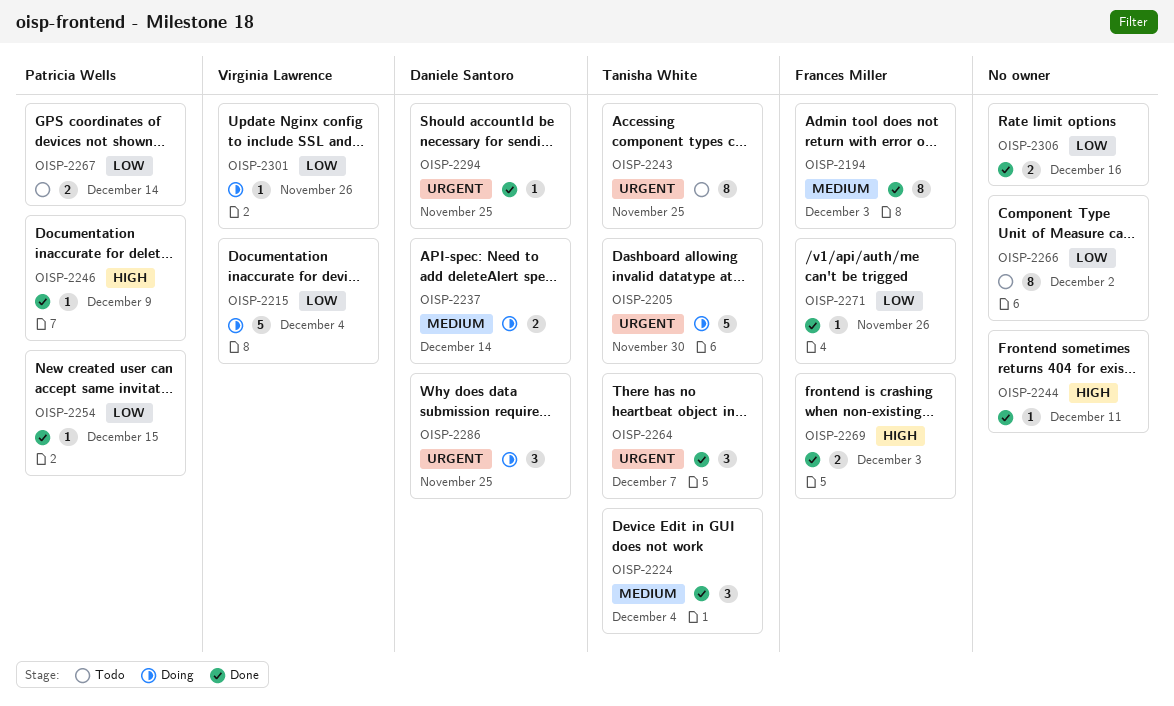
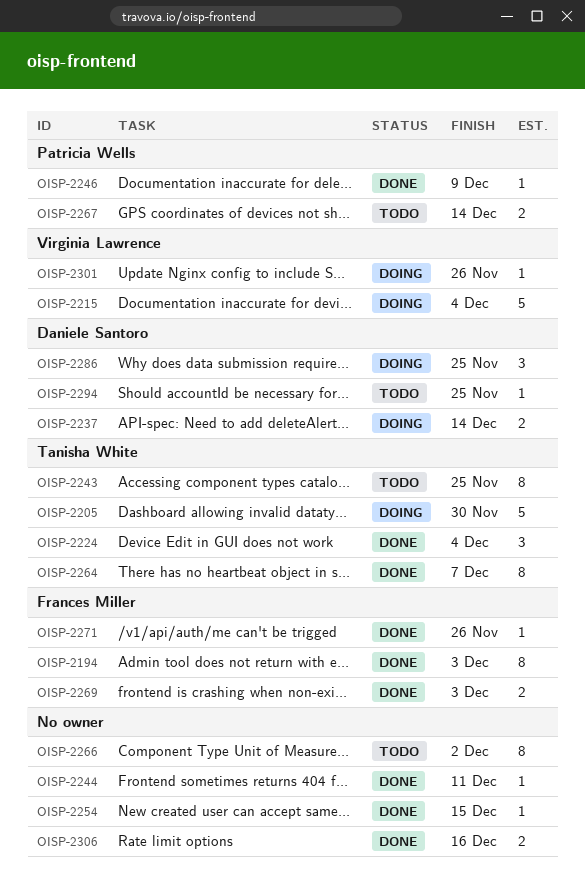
OISP-2254, owner: Patricia Wells -> none
OISP-2264, estimate: 3 -> 8
OISP-2294, status: Done -> Todo

